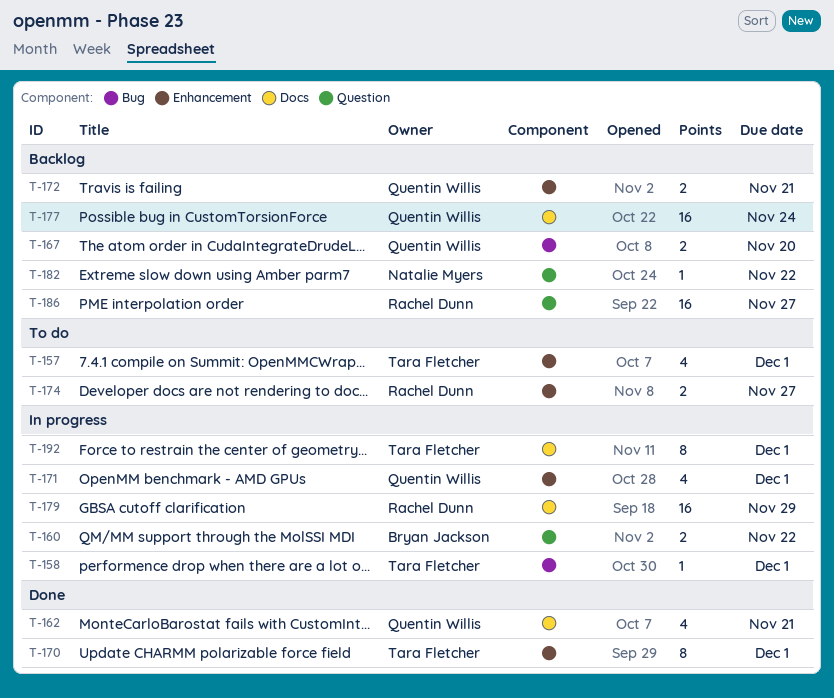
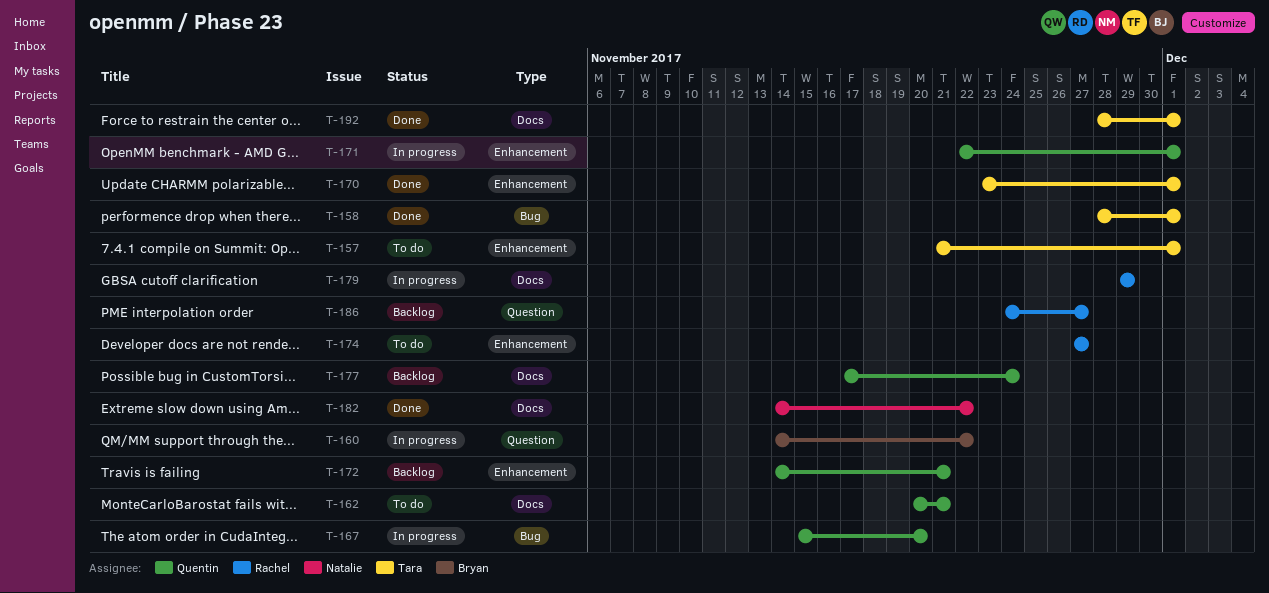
T-158, status: In progress -> Done
T-162, status: Done -> To do
T-167, status: Backlog -> In progress
T-182, status: Backlog -> Done
T-182, label: Question -> Docs
T-192, status: In progress -> Done

